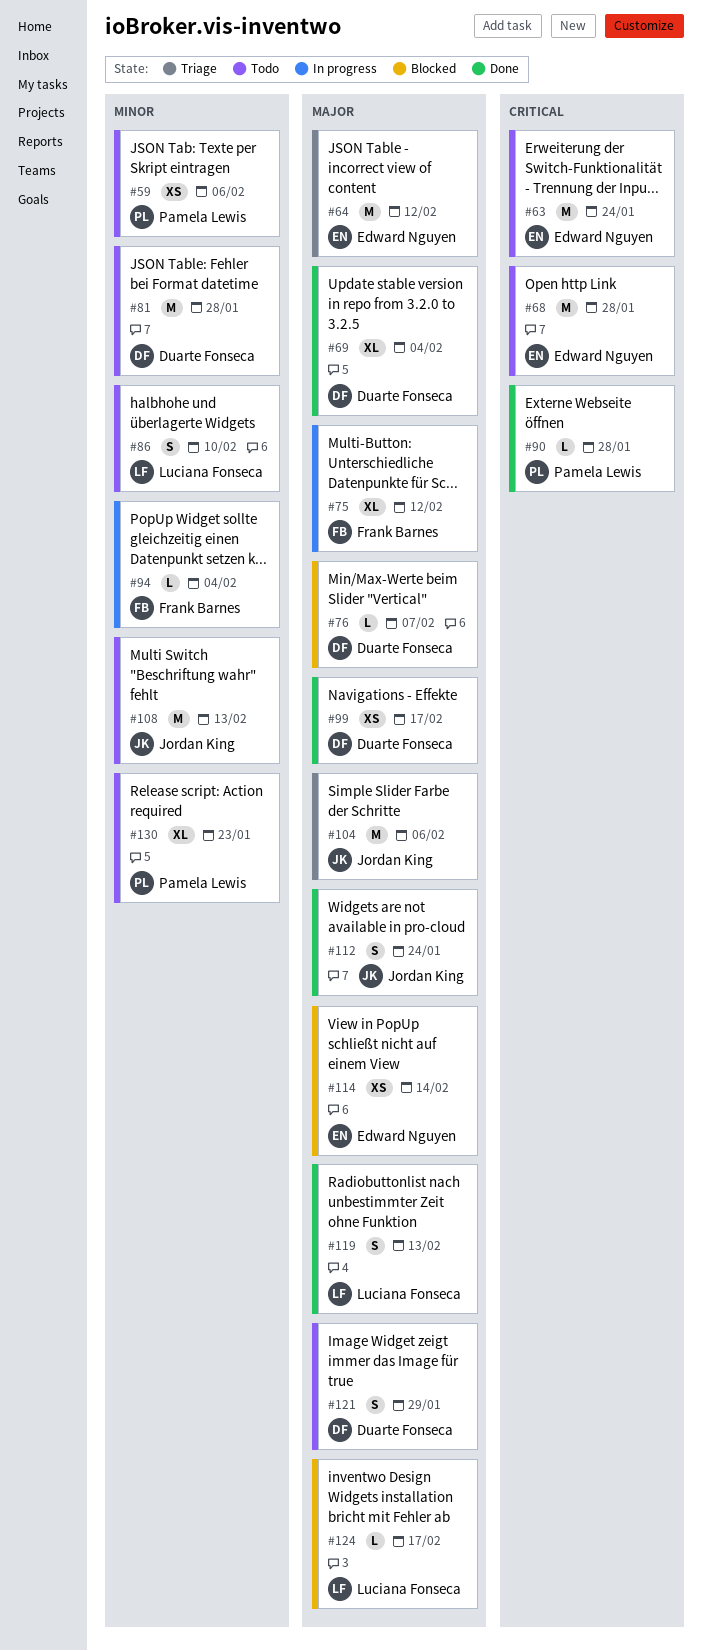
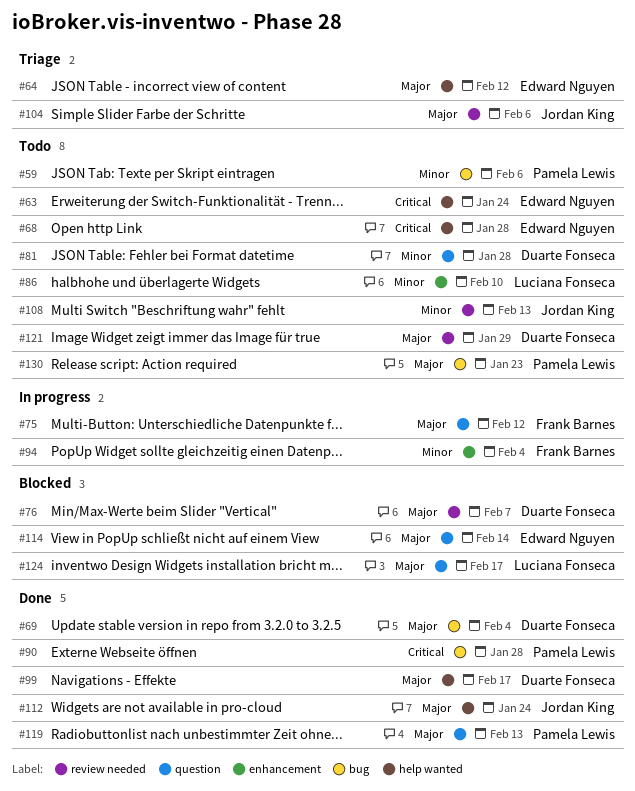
#119, owner: Luciana Fonseca -> Pamela Lewis
#130, priority: Minor -> Major

